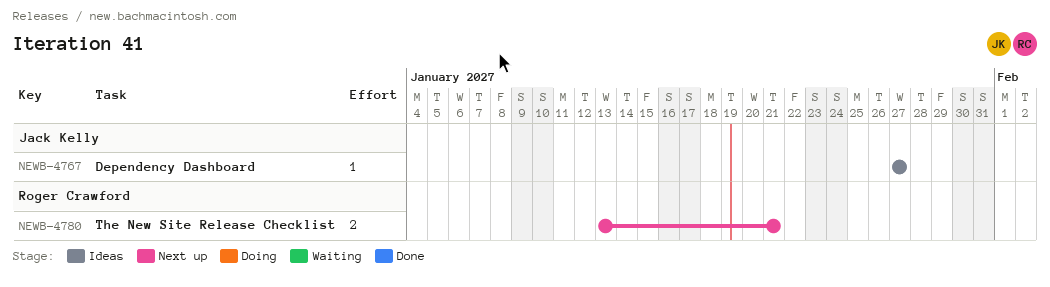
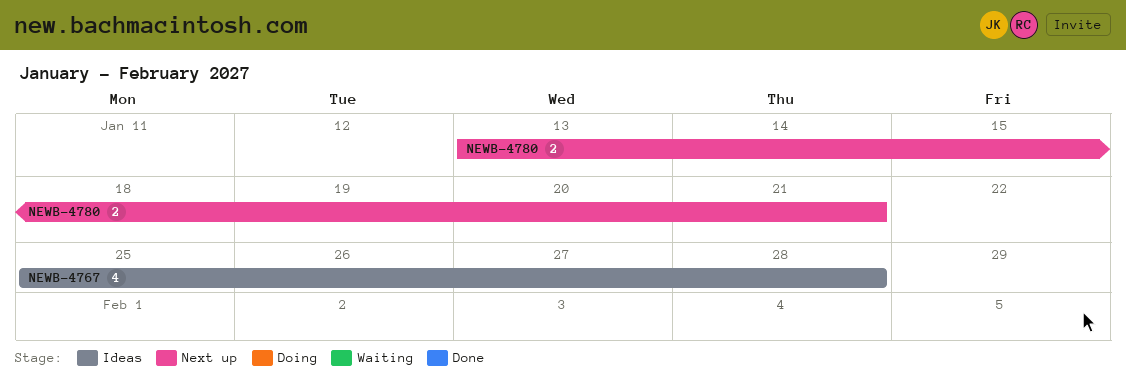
NEWB-4767, estimate: 1 -> 4
NEWB-4767, start: Jan 27 -> Jan 25
NEWB-4767, due: Jan 27 -> Jan 28

